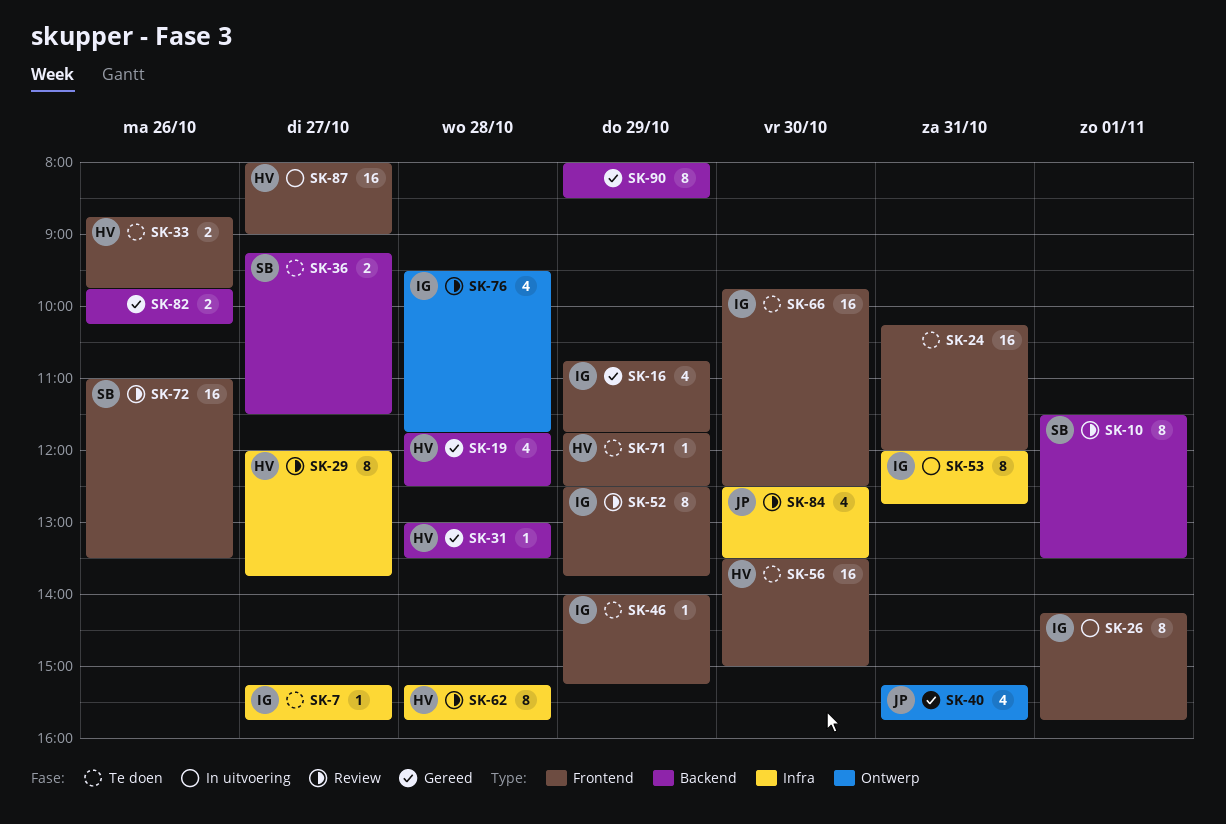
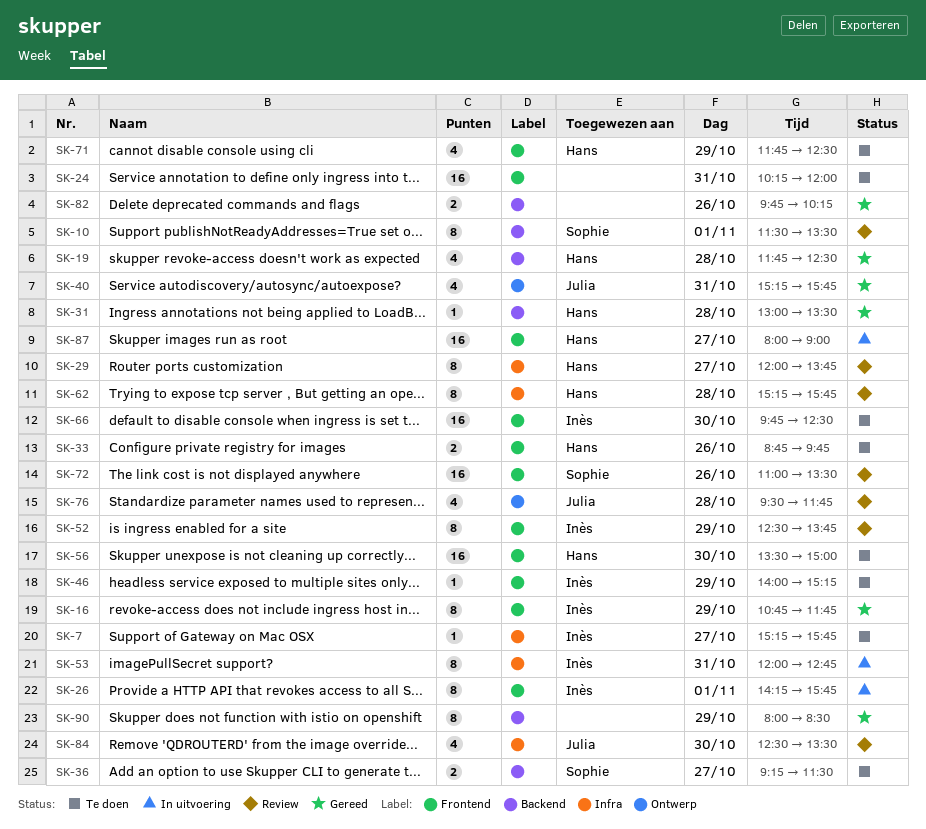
SK-16, estimate: 4 -> 8
SK-71, estimate: 1 -> 4
SK-76, owner: Inès -> Julia

